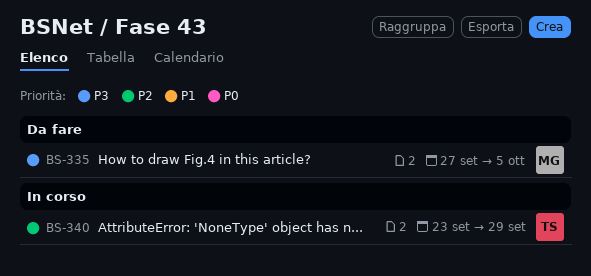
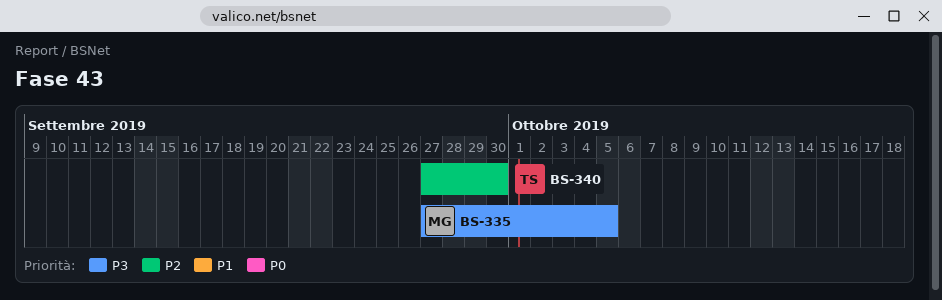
BS-340, start: Sep 23 -> Sep 27
BS-340, due: Sep 29 -> Sep 30

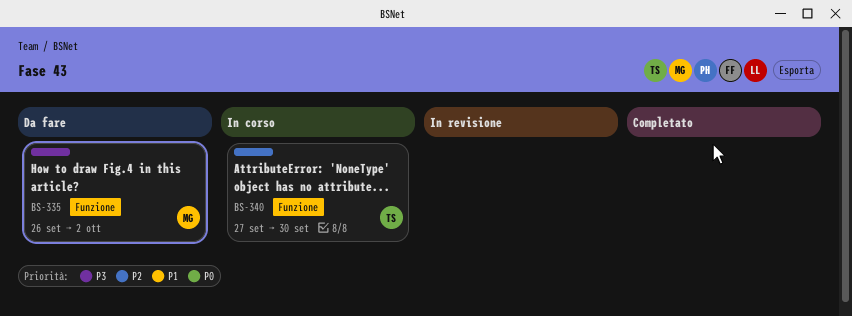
BS-335, start: Sep 27 -> Sep 26
BS-335, due: Oct 5 -> Oct 2

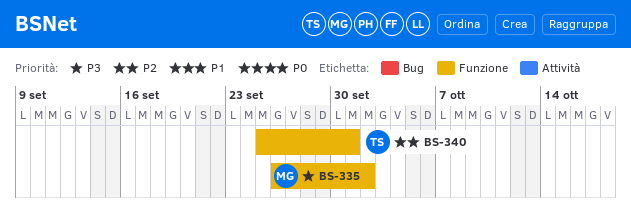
BS-340, start: Sep 27 -> Sep 25
BS-340, due: Sep 30 -> Oct 1

